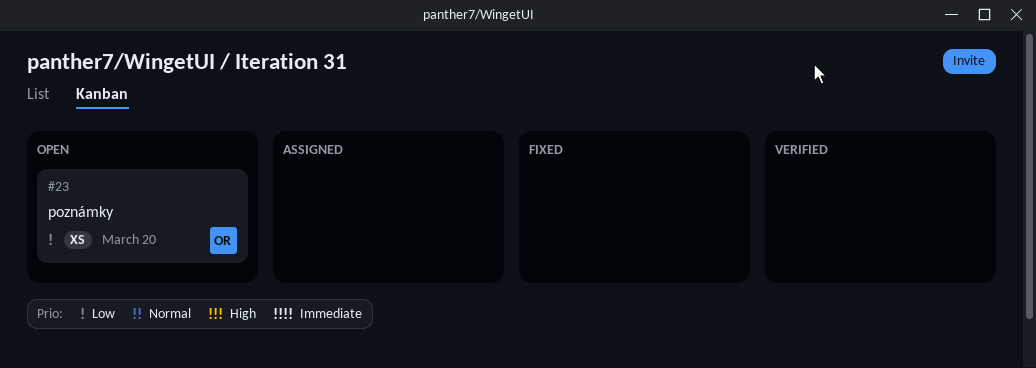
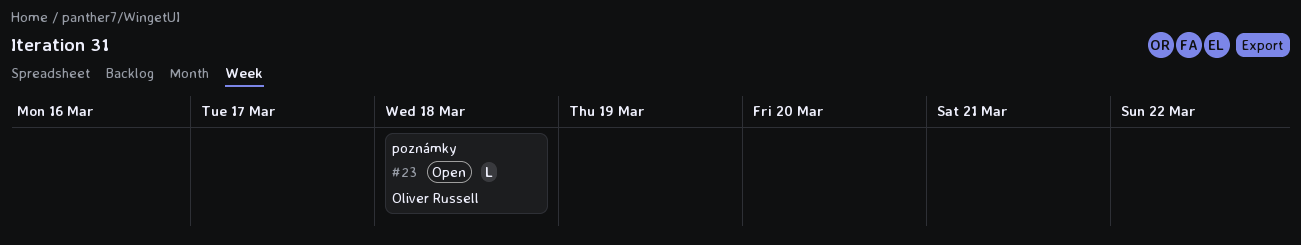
#23, estimate: XS -> L
#23, due: Mar 20 -> Mar 18

